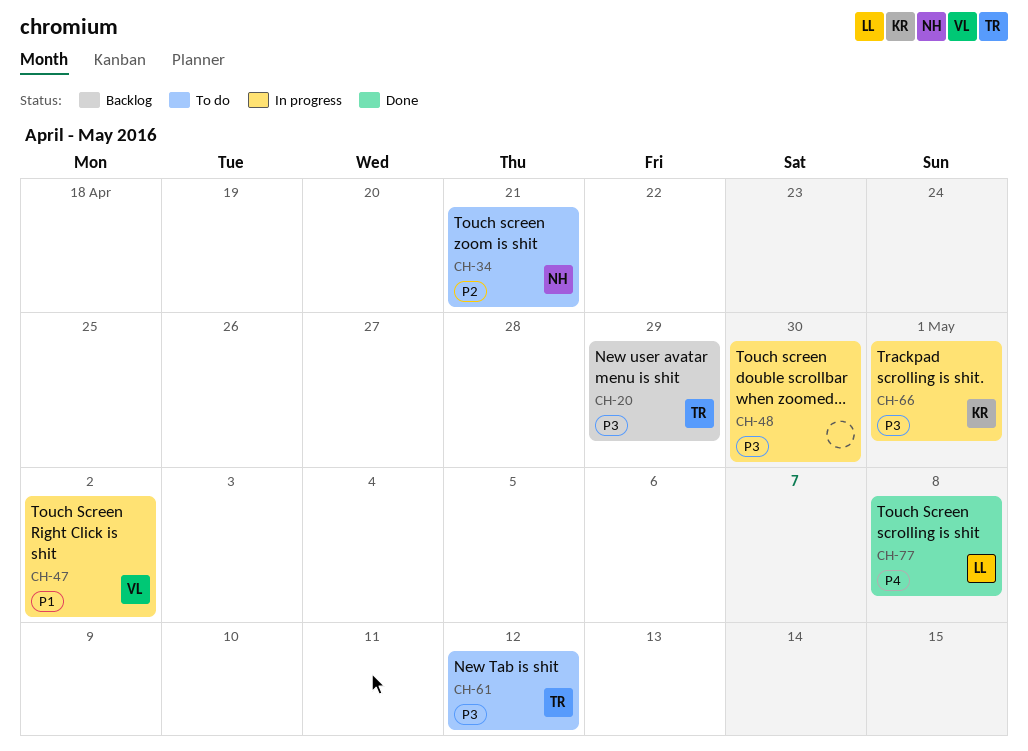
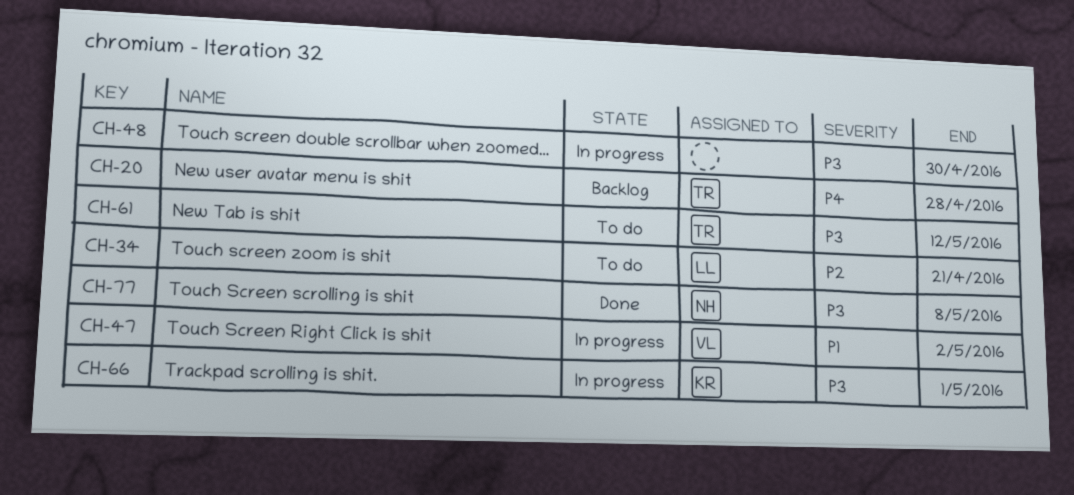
CH-20, priority: P3 -> P4
CH-20, due: Apr 29 -> Apr 28
CH-34, owner: NH -> LL
CH-77, owner: LL -> NH
CH-77, priority: P4 -> P3

